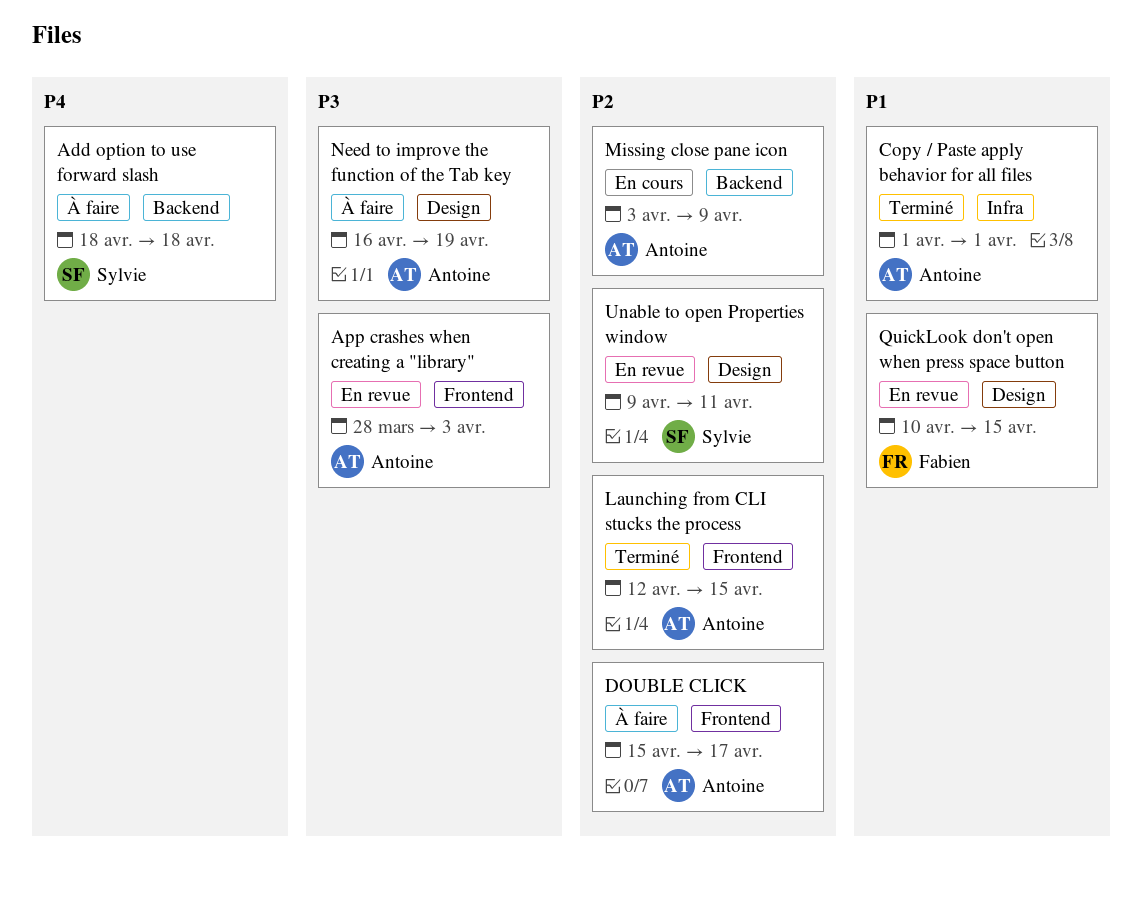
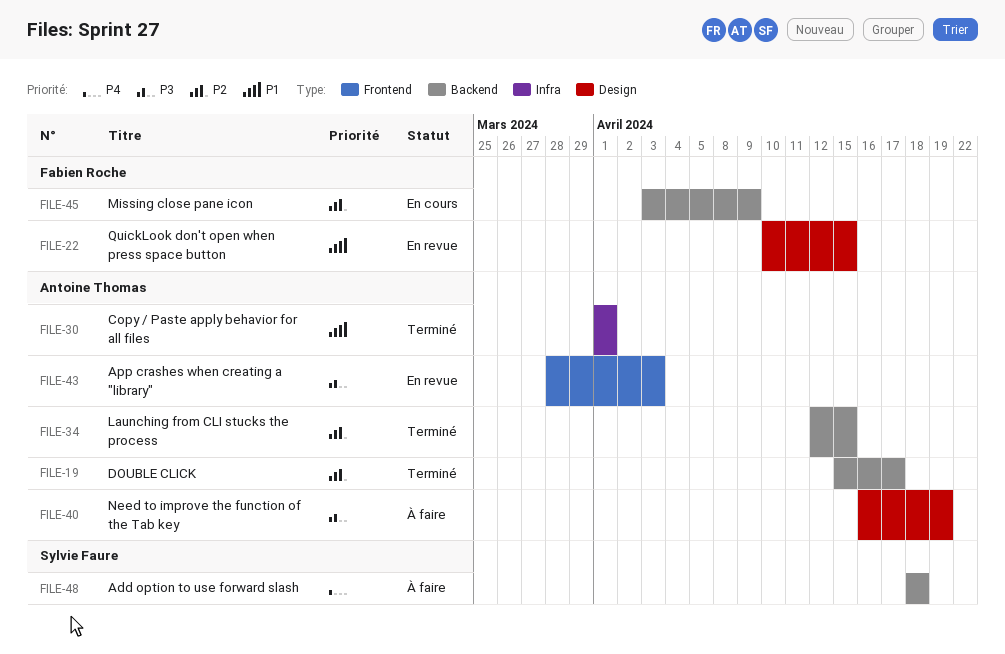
DOUBLE CLICK, status: À faire -> Terminé
DOUBLE CLICK, label: Frontend -> Backend
Launching from CLI stucks the process, label: Frontend -> Backend
Missing close pane icon, owner: Antoine Thomas -> Fabien Roche
Unable to open Properties window: present -> none

